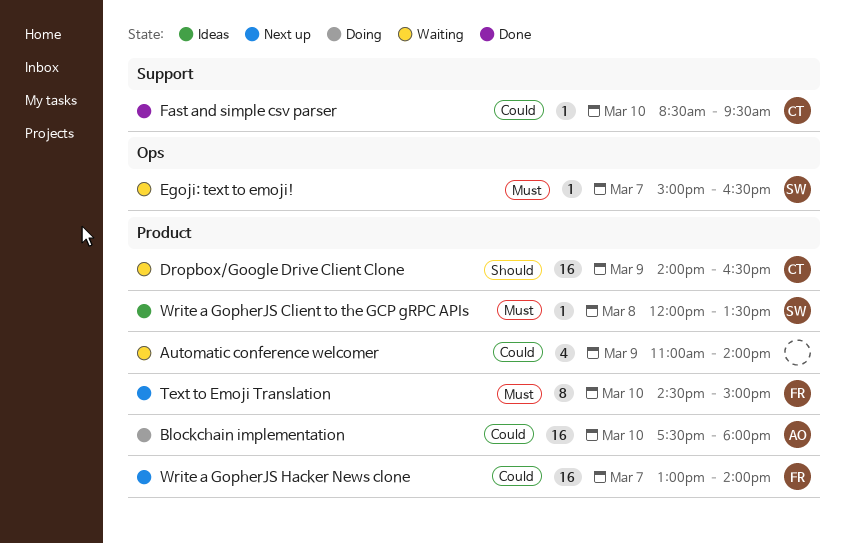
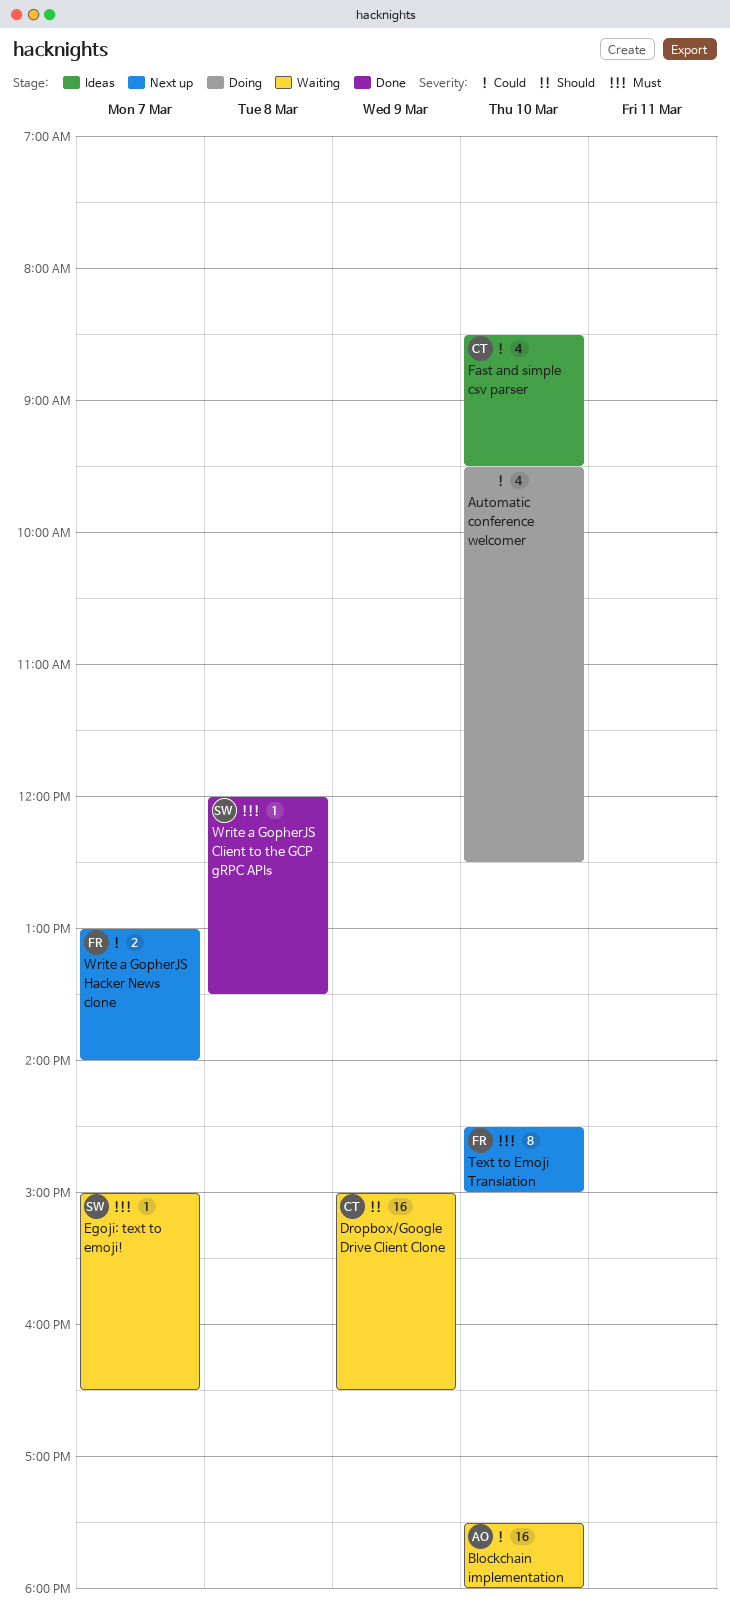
Automatic conference welcomer, status: Waiting -> Doing
Automatic conference welcomer, day: Mar 9 -> Mar 10
Automatic conference welcomer, begins: 11:00 -> 09:30
Automatic conference welcomer, ends: 14:00 -> 12:30
Blockchain implementation, status: Doing -> Waiting
Dropbox/Google Drive Client Clone, begins: 14:00 -> 15:00
Fast and simple csv parser, status: Done -> Ideas
Fast and simple csv parser, estimate: 1 -> 4
Write a GopherJS Client to the GCP gRPC APIs, status: Ideas -> Done
Write a GopherJS Hacker News clone, estimate: 16 -> 2

